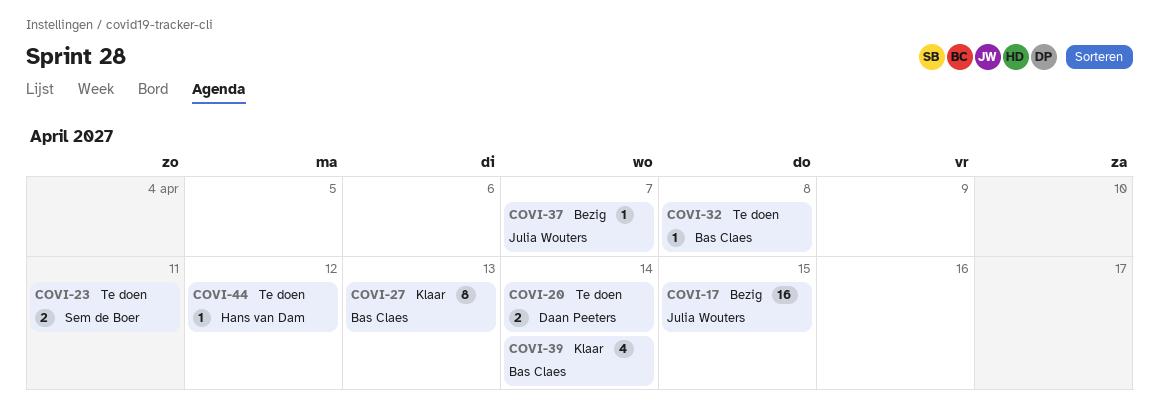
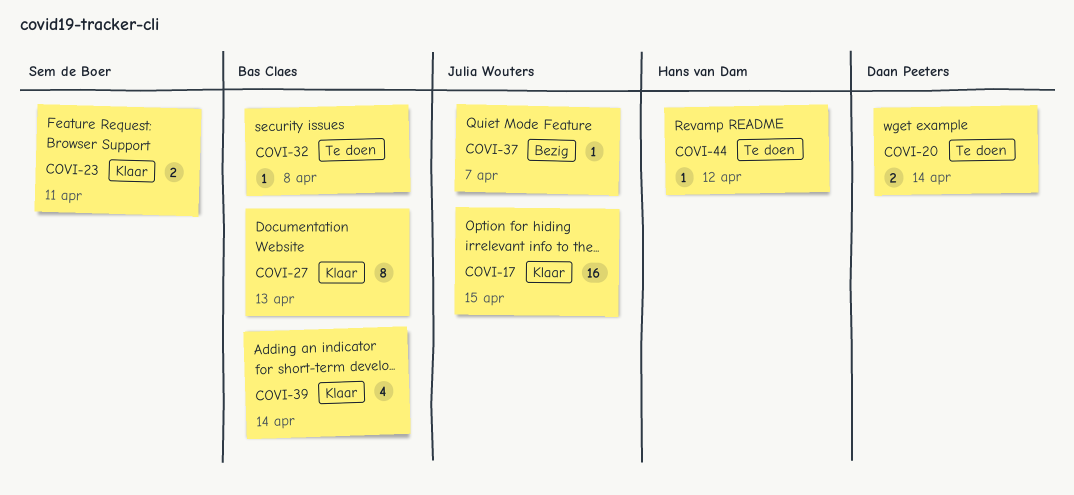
COVI-17, status: Bezig -> Klaar
COVI-23, status: Te doen -> Klaar

